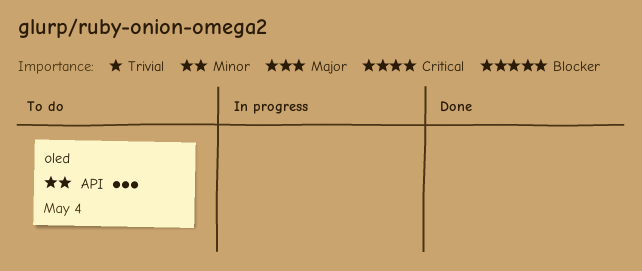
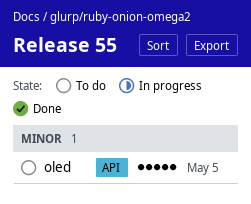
oled, estimate: 3 -> 5
oled, due: May 4 -> May 5

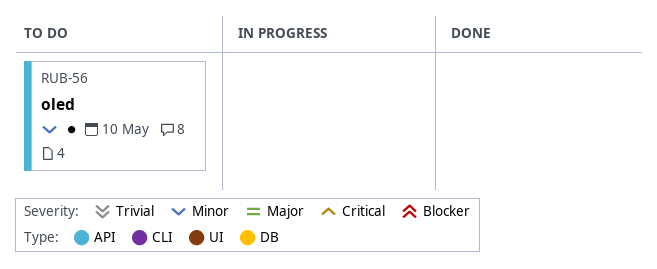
oled, estimate: 5 -> 1
oled, due: May 5 -> May 10

